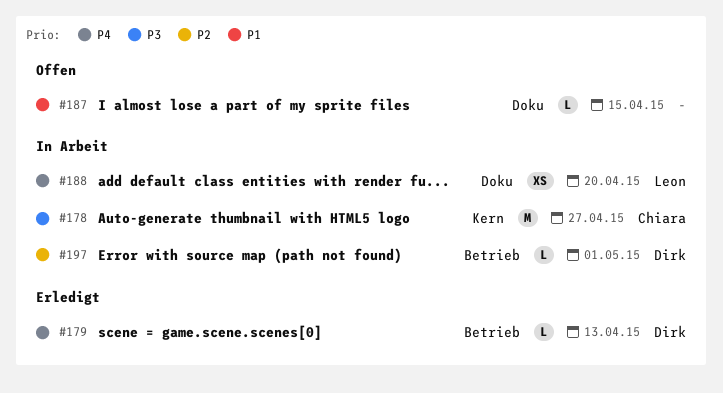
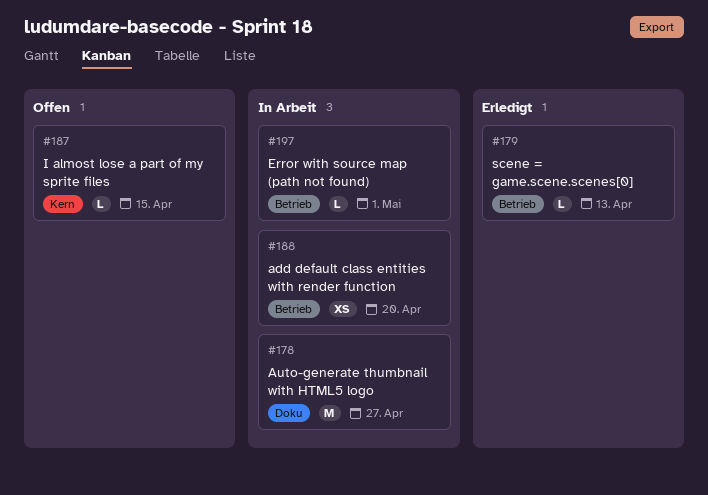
#178, label: Kern -> Doku
#187, label: Doku -> Kern
#188, label: Doku -> Betrieb

